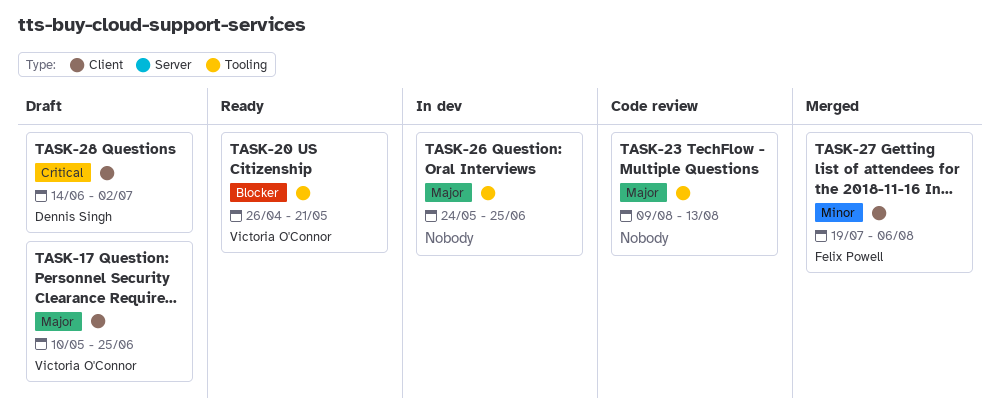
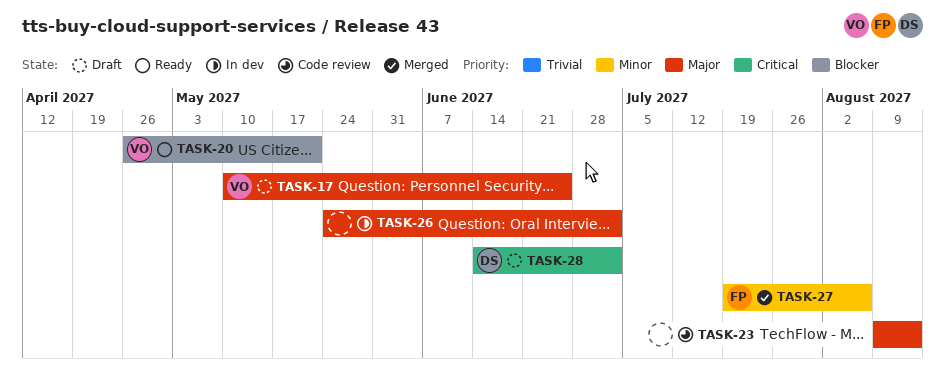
TASK-26, due: Jun 25 -> Jul 2

